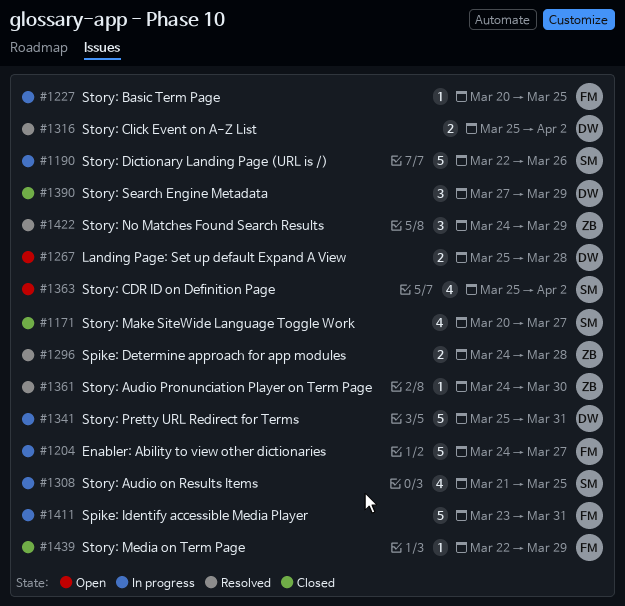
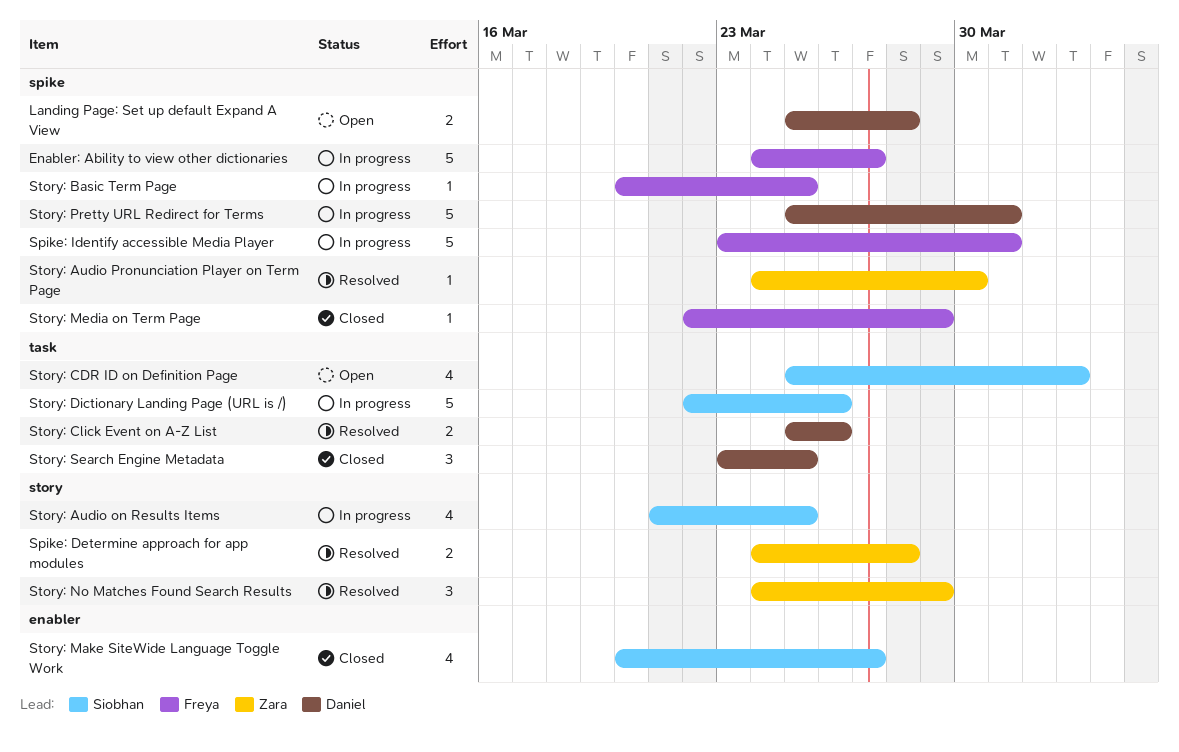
Story: Click Event on A-Z List, due: Apr 2 -> Mar 26
Story: Search Engine Metadata, start: Mar 27 -> Mar 23
Story: Search Engine Metadata, due: Mar 29 -> Mar 25

